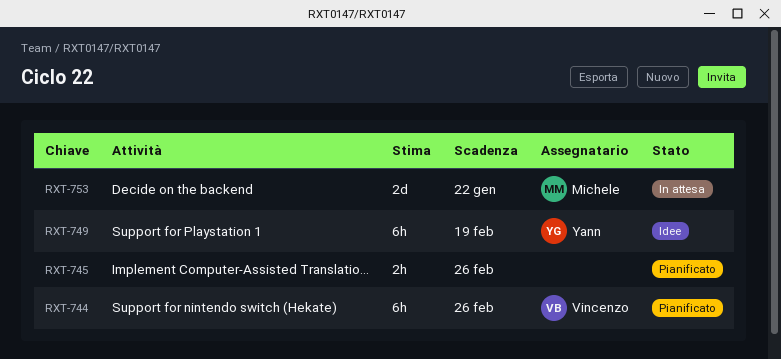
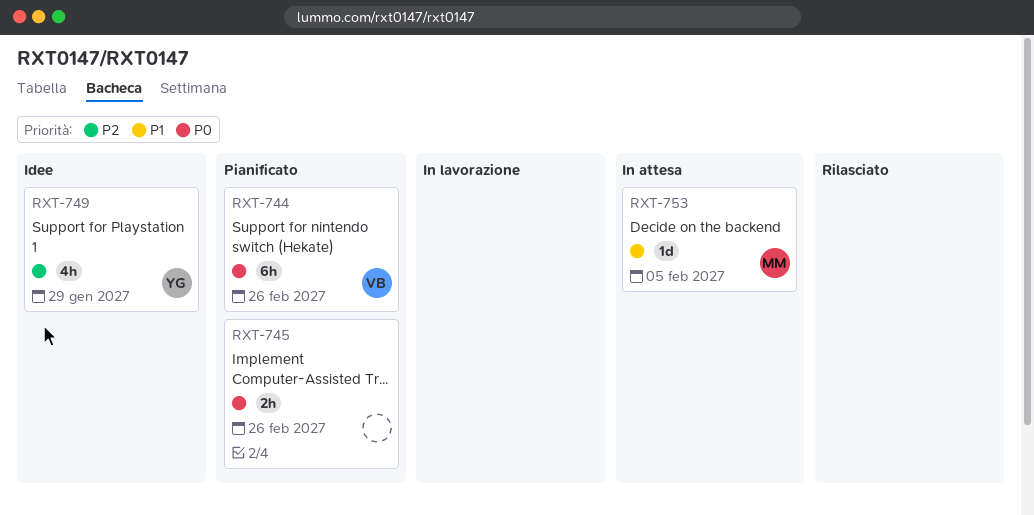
RXT-749, estimate: 6h -> 4h
RXT-749, due: Feb 19 -> Jan 29
RXT-753, estimate: 2d -> 1d
RXT-753, due: Jan 22 -> Feb 5

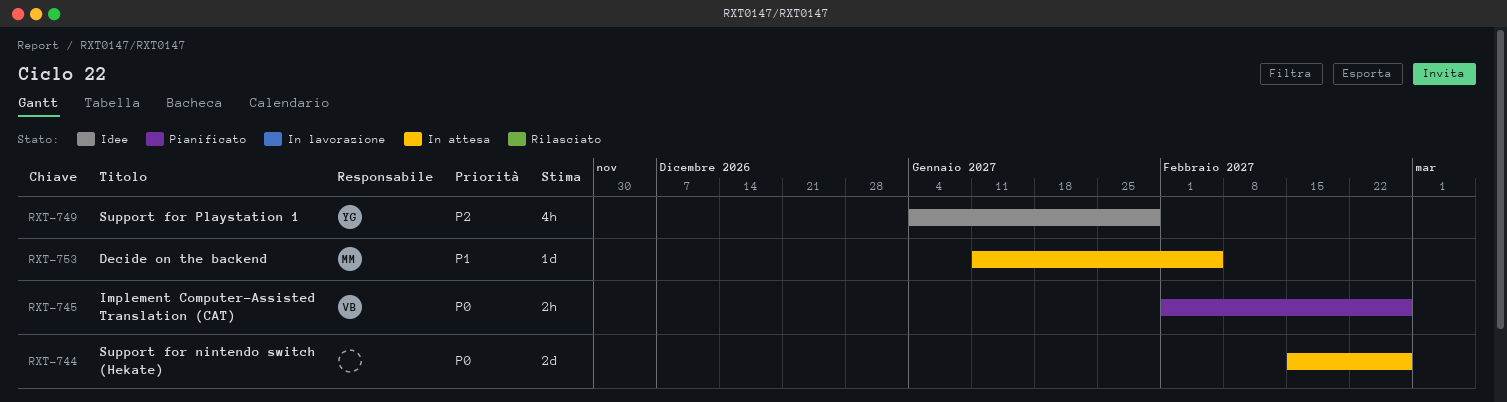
RXT-744, status: Pianificato -> In attesa
RXT-744, owner: VB -> none
RXT-744, estimate: 6h -> 2d
RXT-745, owner: none -> VB

